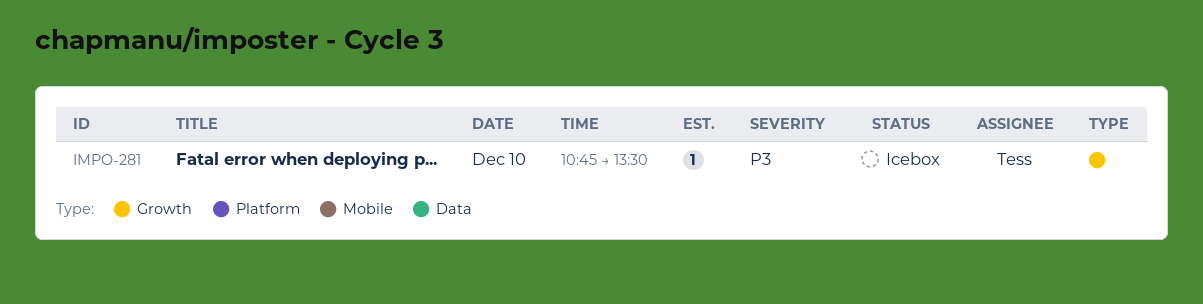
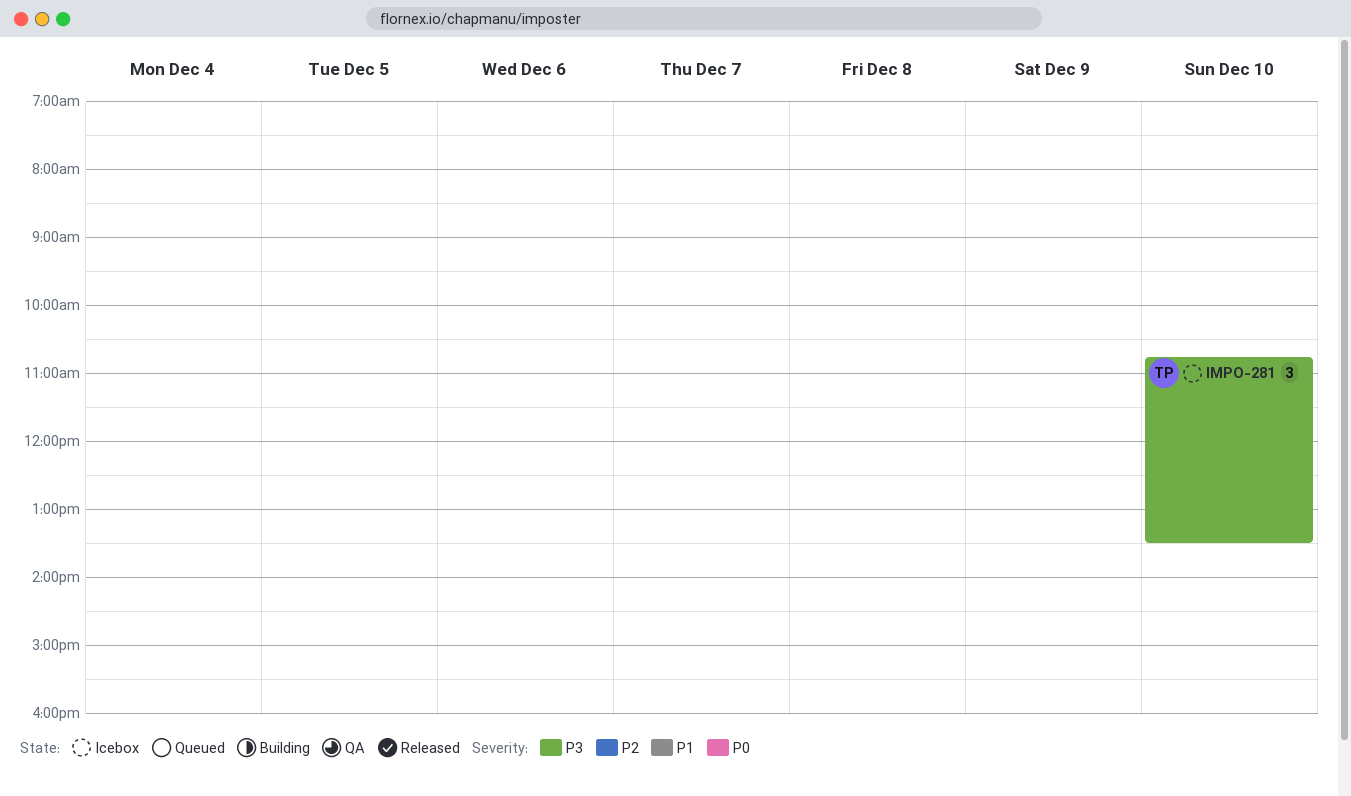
IMPO-281, estimate: 1 -> 3

